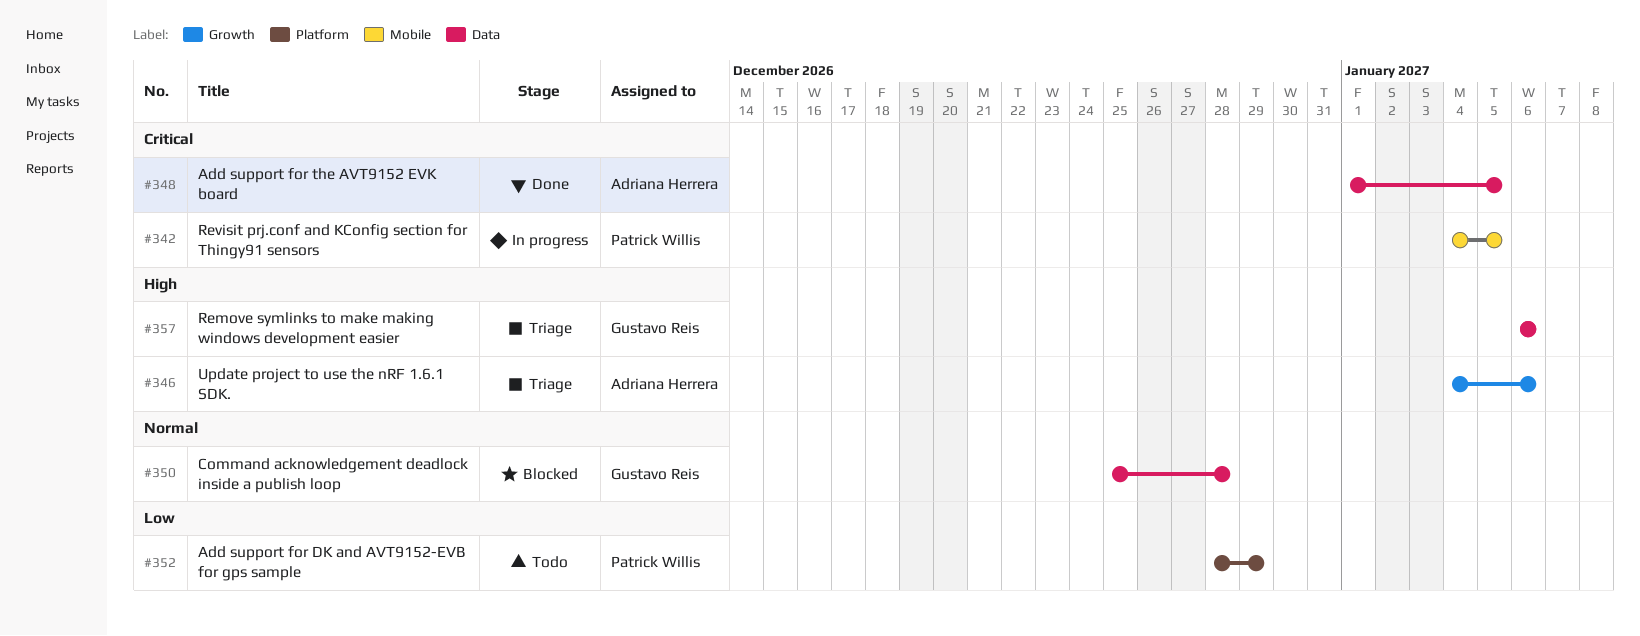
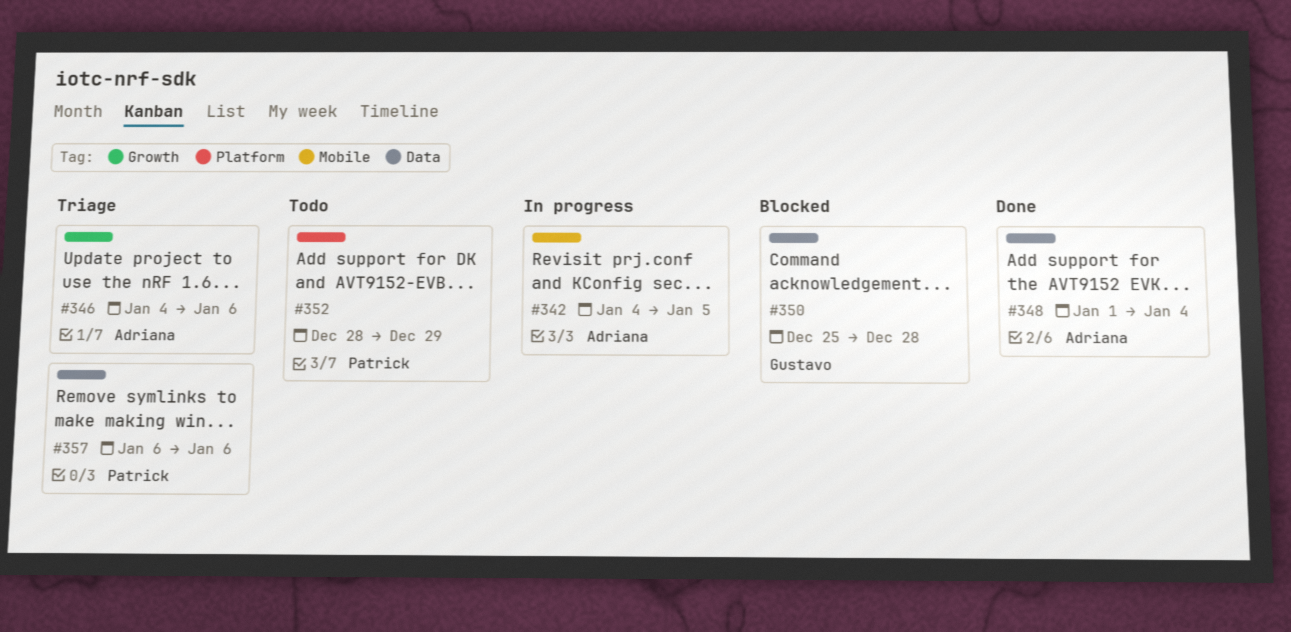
#342, owner: Patrick Willis -> Adriana Herrera
#348, due: Jan 5 -> Jan 4
#357, owner: Gustavo Reis -> Patrick Willis

